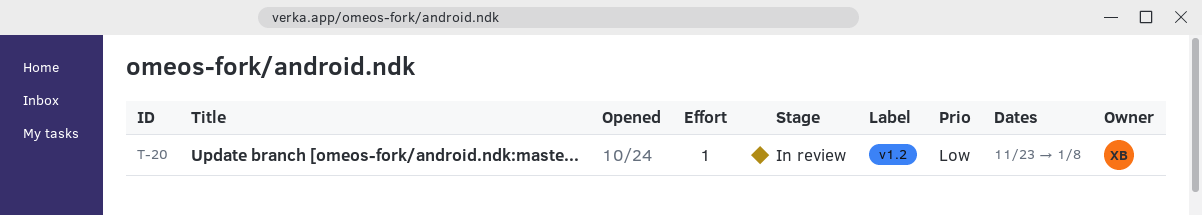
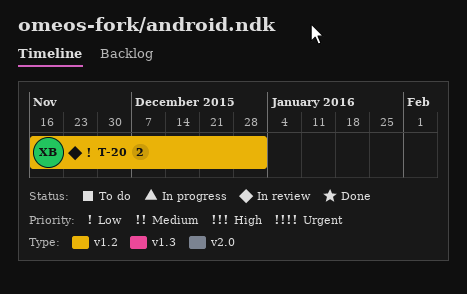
T-20, estimate: 1 -> 2
T-20, start: Nov 23 -> Nov 16
T-20, due: Jan 8 -> Jan 1

